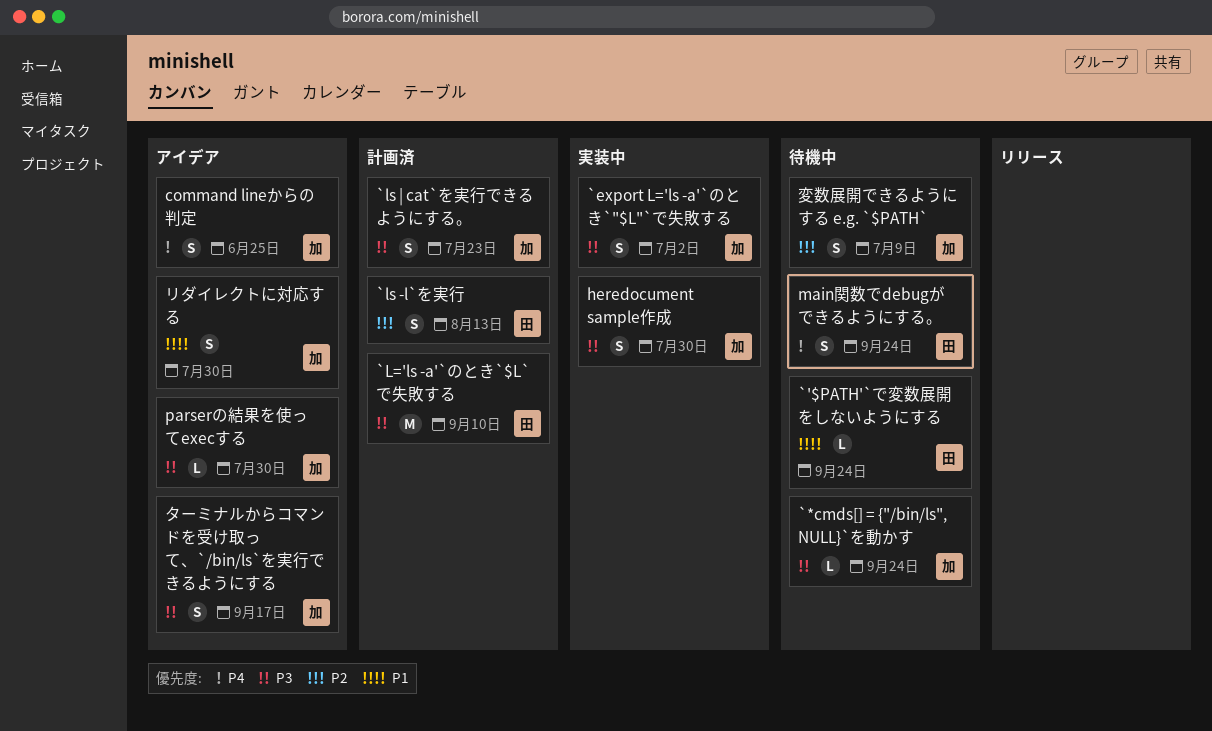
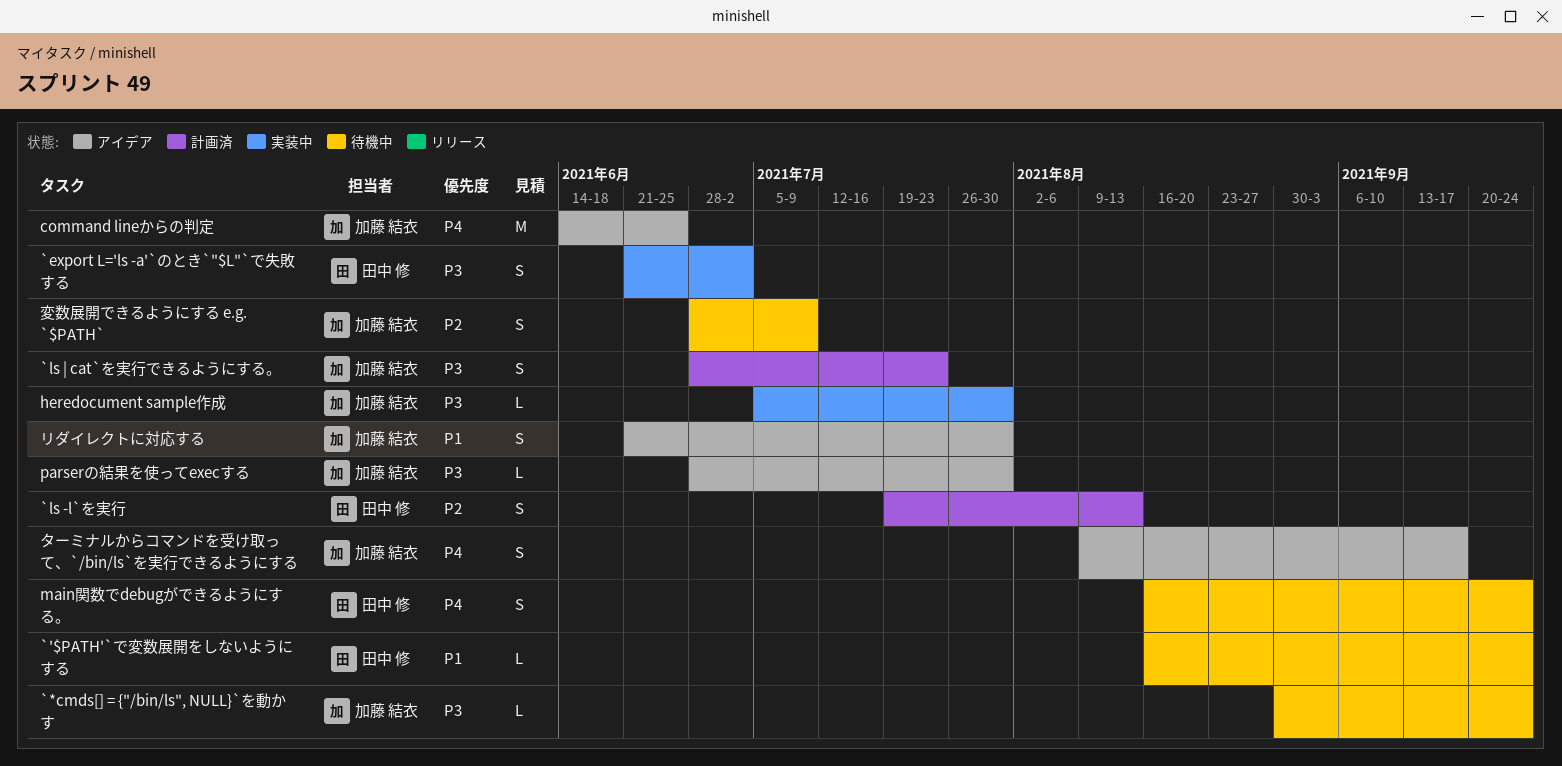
`export L='ls -a'`のとき`"$L"`で失敗する, owner: 加藤 結衣 -> 田中 修
`L='ls -a'`のとき`$L`で失敗する: present -> none
command lineからの判定, estimate: S -> M
heredocument sample作成, estimate: S -> L
ターミナルからコマンドを受け取って、`/bin/ls`を実行できるようにする, priority: P3 -> P4

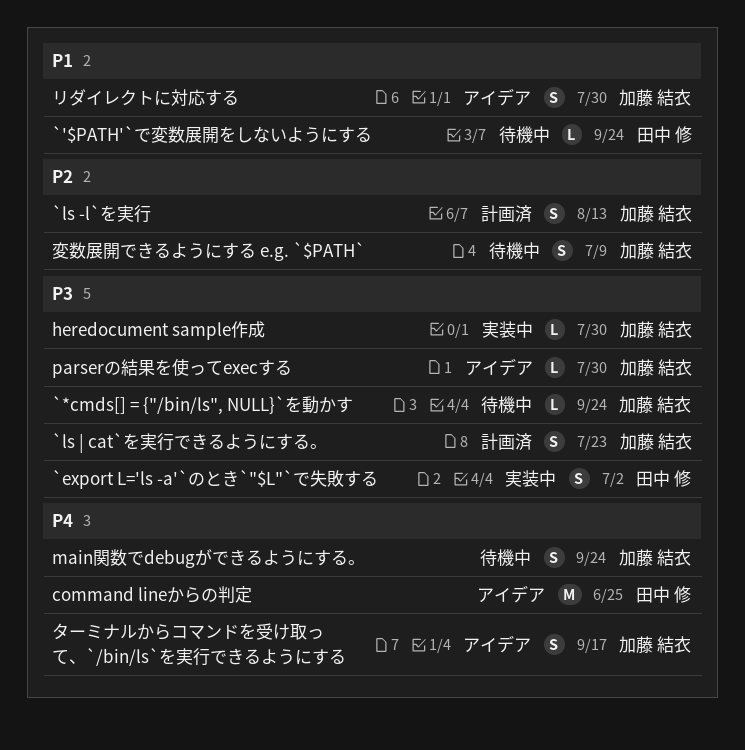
`ls -l`を実行, owner: 田中 修 -> 加藤 結衣
command lineからの判定, owner: 加藤 結衣 -> 田中 修
main関数でdebugができるようにする。, owner: 田中 修 -> 加藤 結衣

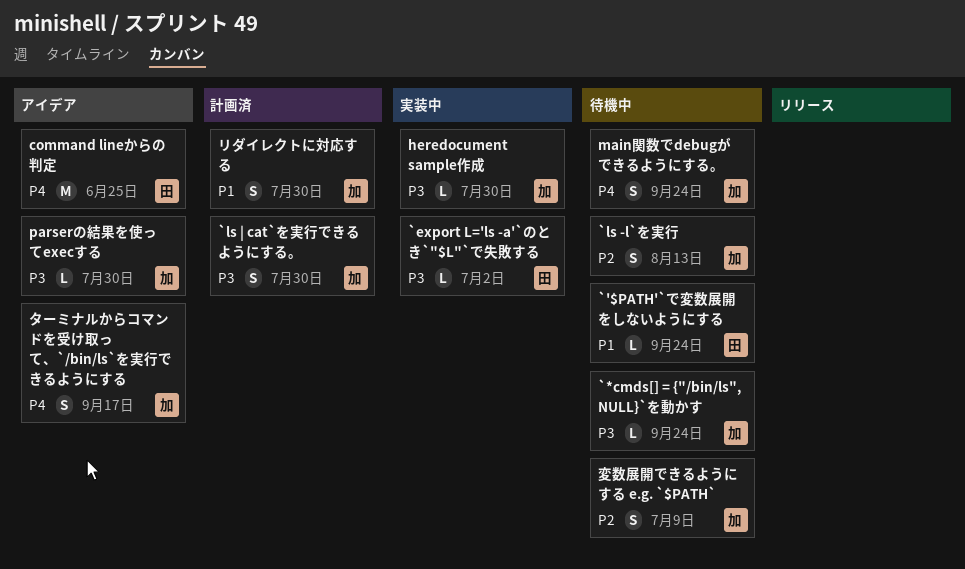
`export L='ls -a'`のとき`"$L"`で失敗する, estimate: S -> L
`ls -l`を実行, status: 計画済 -> 待機中
`ls | cat`を実行できるようにする。, due: Jul 23 -> Jul 30
リダイレクトに対応する, status: アイデア -> 計画済

